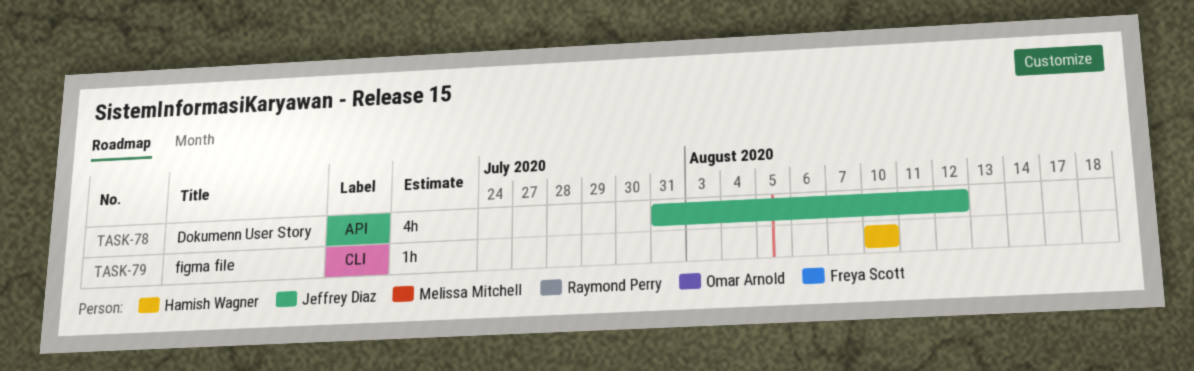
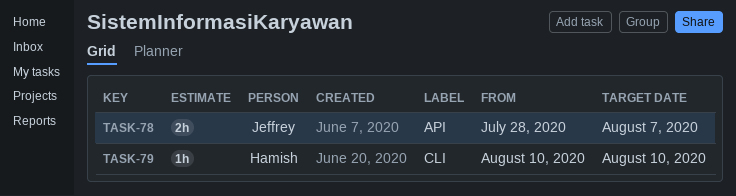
TASK-78, estimate: 4h -> 2h
TASK-78, start: Jul 31 -> Jul 28
TASK-78, due: Aug 12 -> Aug 7

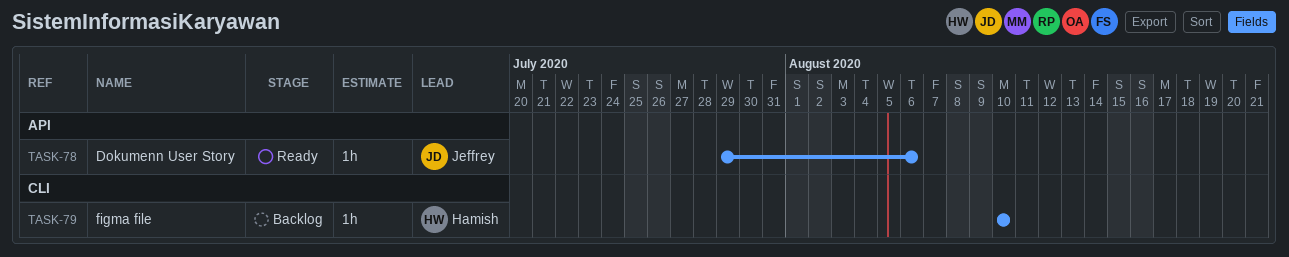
TASK-78, estimate: 2h -> 1h
TASK-78, start: Jul 28 -> Jul 29
TASK-78, due: Aug 7 -> Aug 6

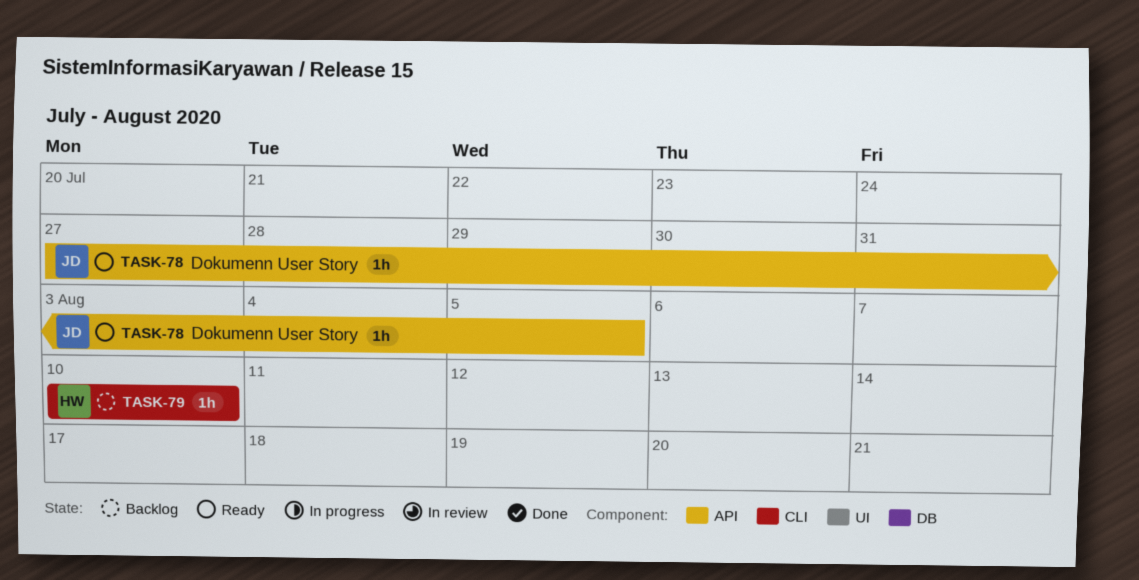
TASK-78, start: Jul 29 -> Jul 27
TASK-78, due: Aug 6 -> Aug 5

